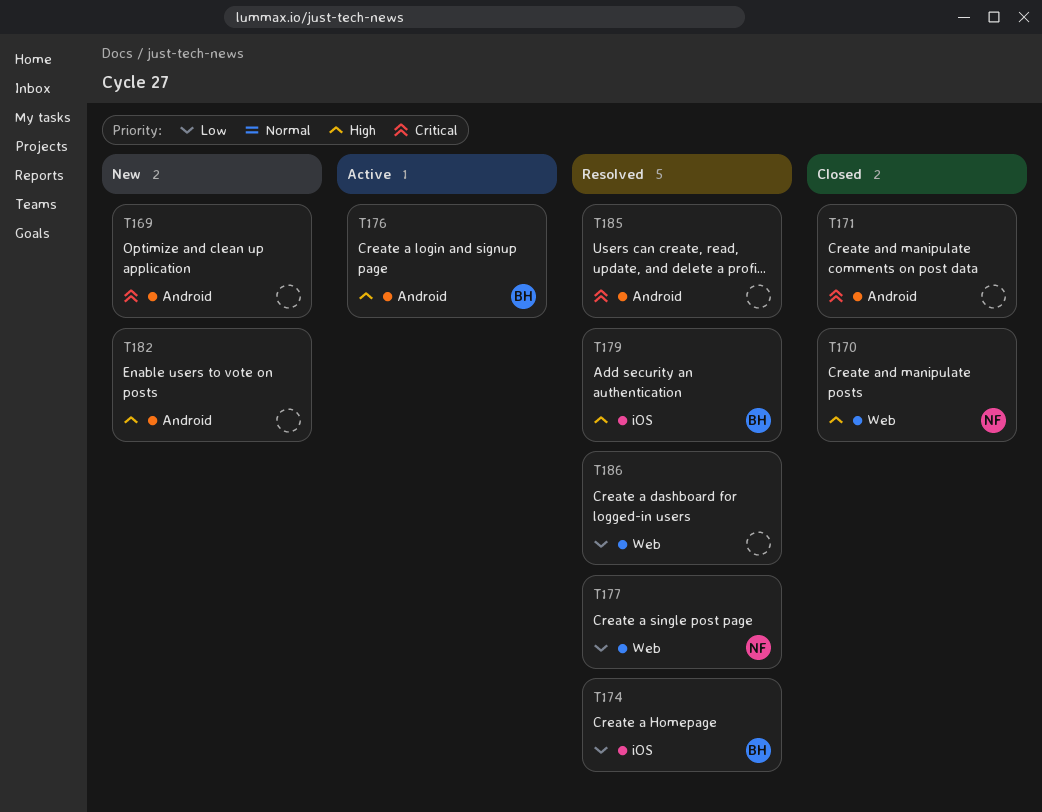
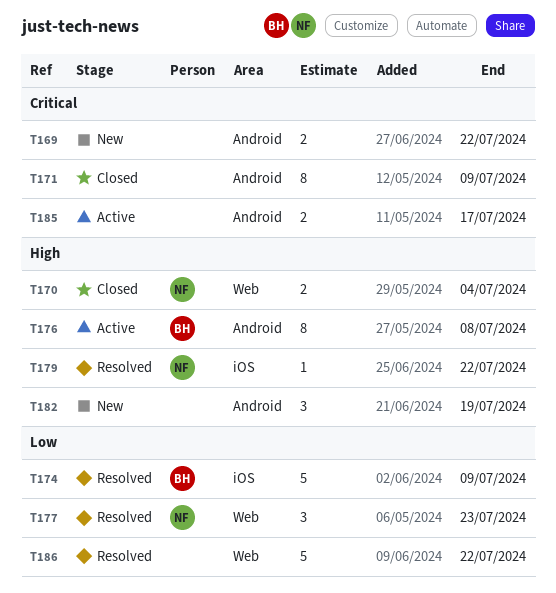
T179, owner: BH -> NF
T185, status: Resolved -> Active

